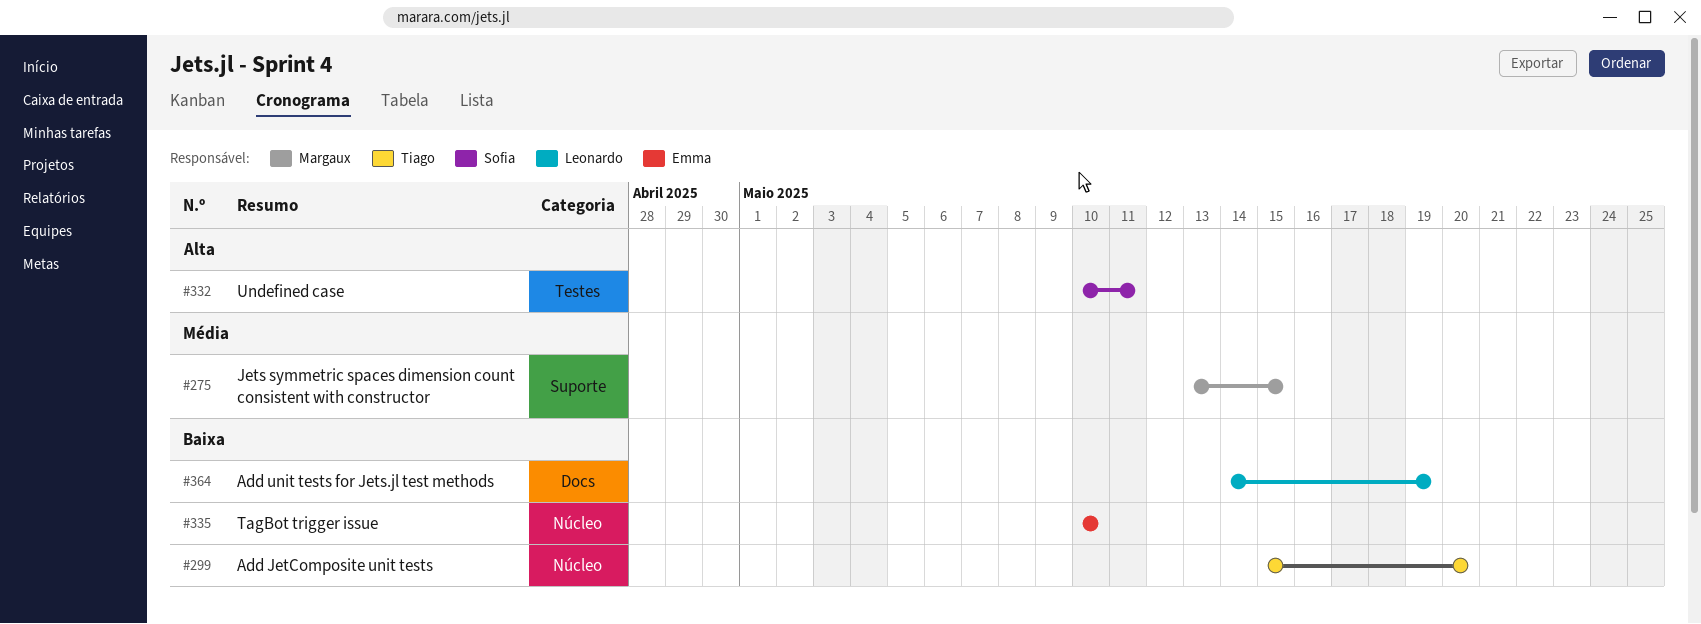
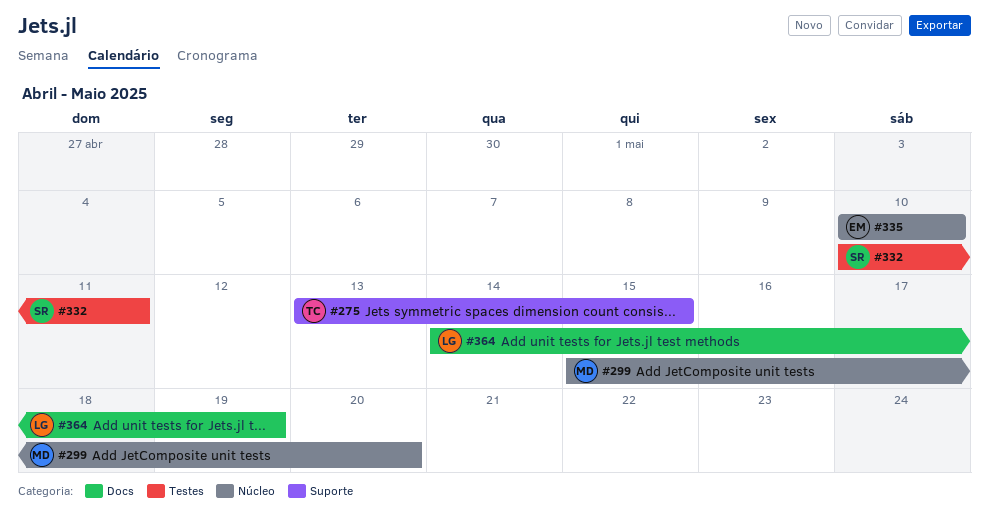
#275, owner: Margaux -> Tiago
#299, owner: Tiago -> Margaux

